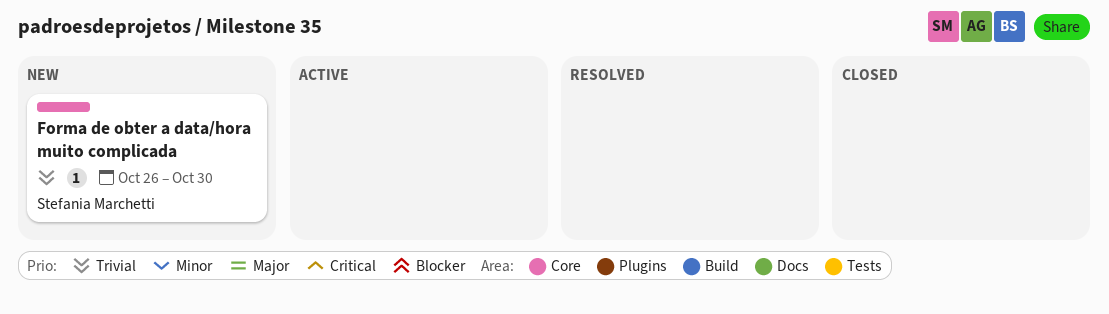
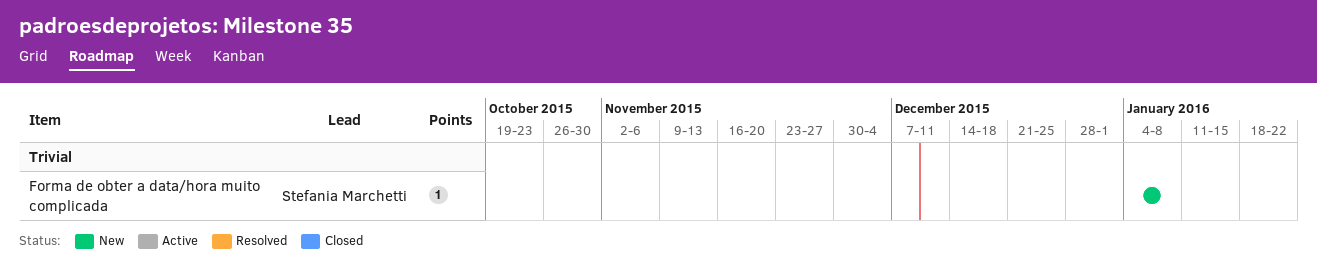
Forma de obter a data/hora muito complicada, start: Oct 26 -> Jan 4
Forma de obter a data/hora muito complicada, due: Oct 30 -> Jan 8

